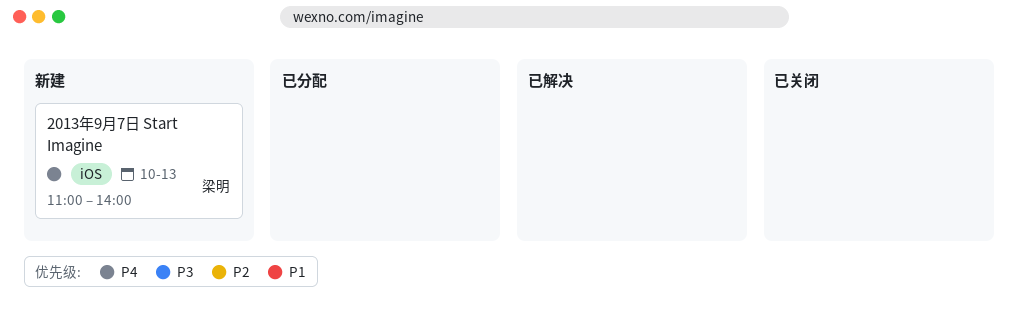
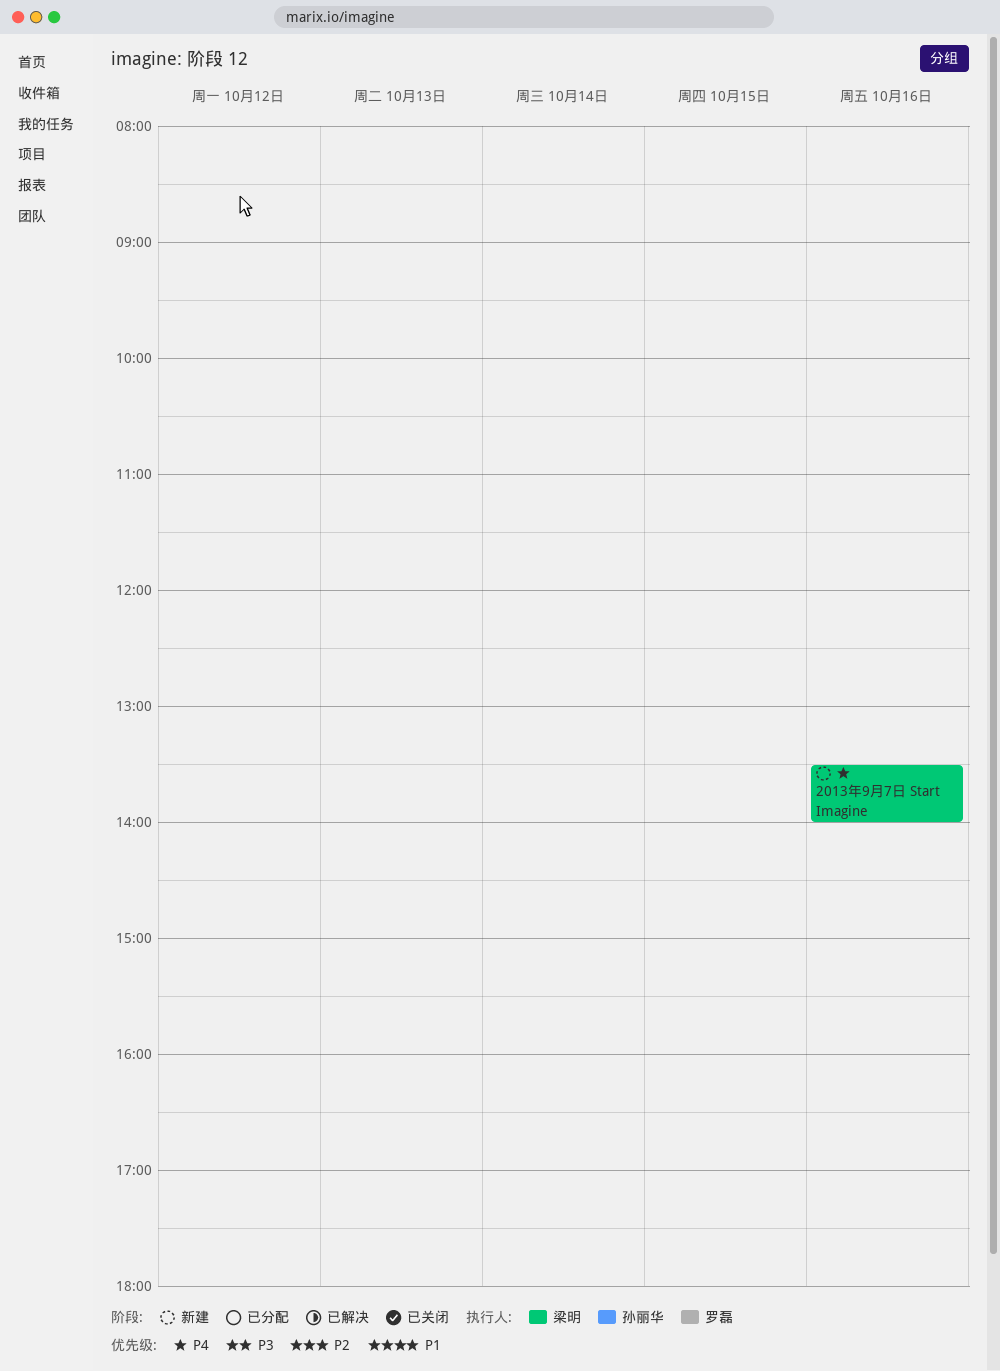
2013年9月7日 Start Imagine, day: Oct 13 -> Oct 16
2013年9月7日 Start Imagine, begins: 11:00 -> 13:30

